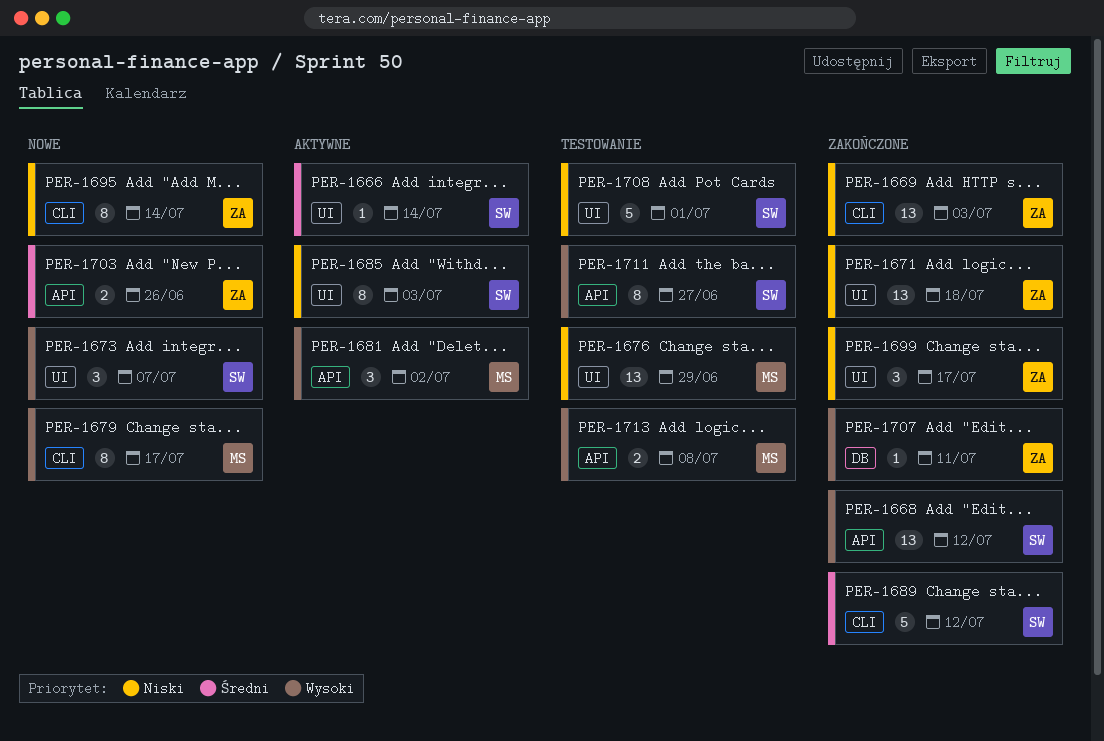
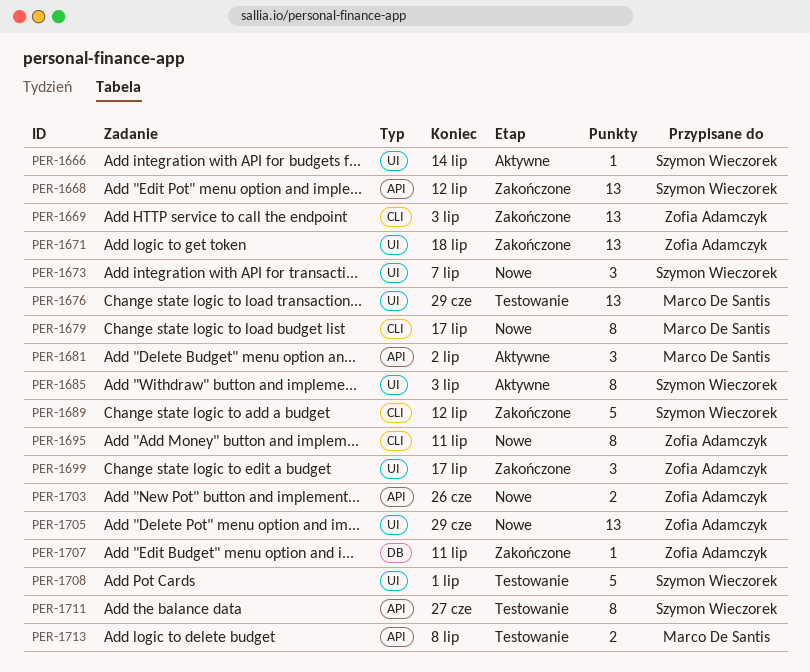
PER-1695, due: Jul 14 -> Jul 11
PER-1705: none -> present

